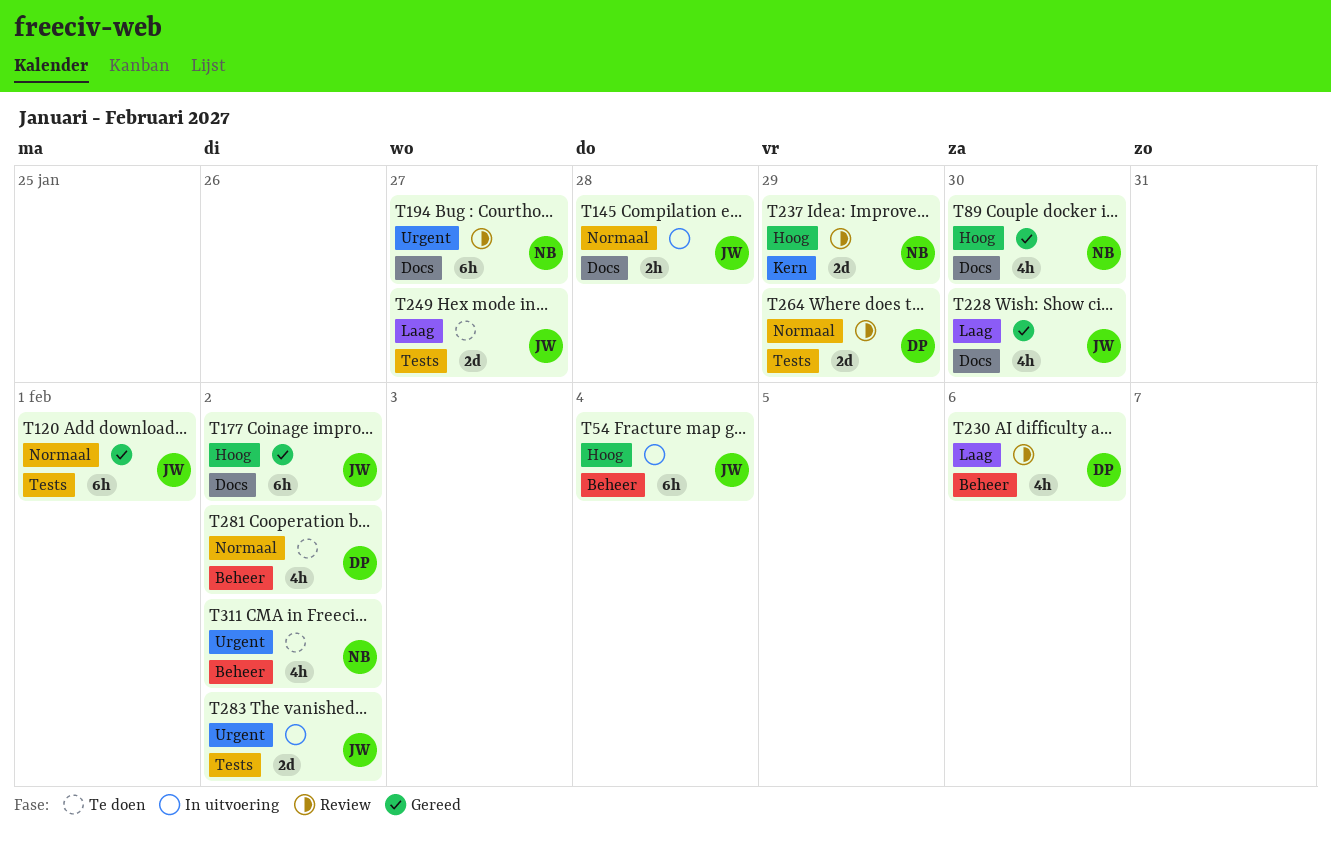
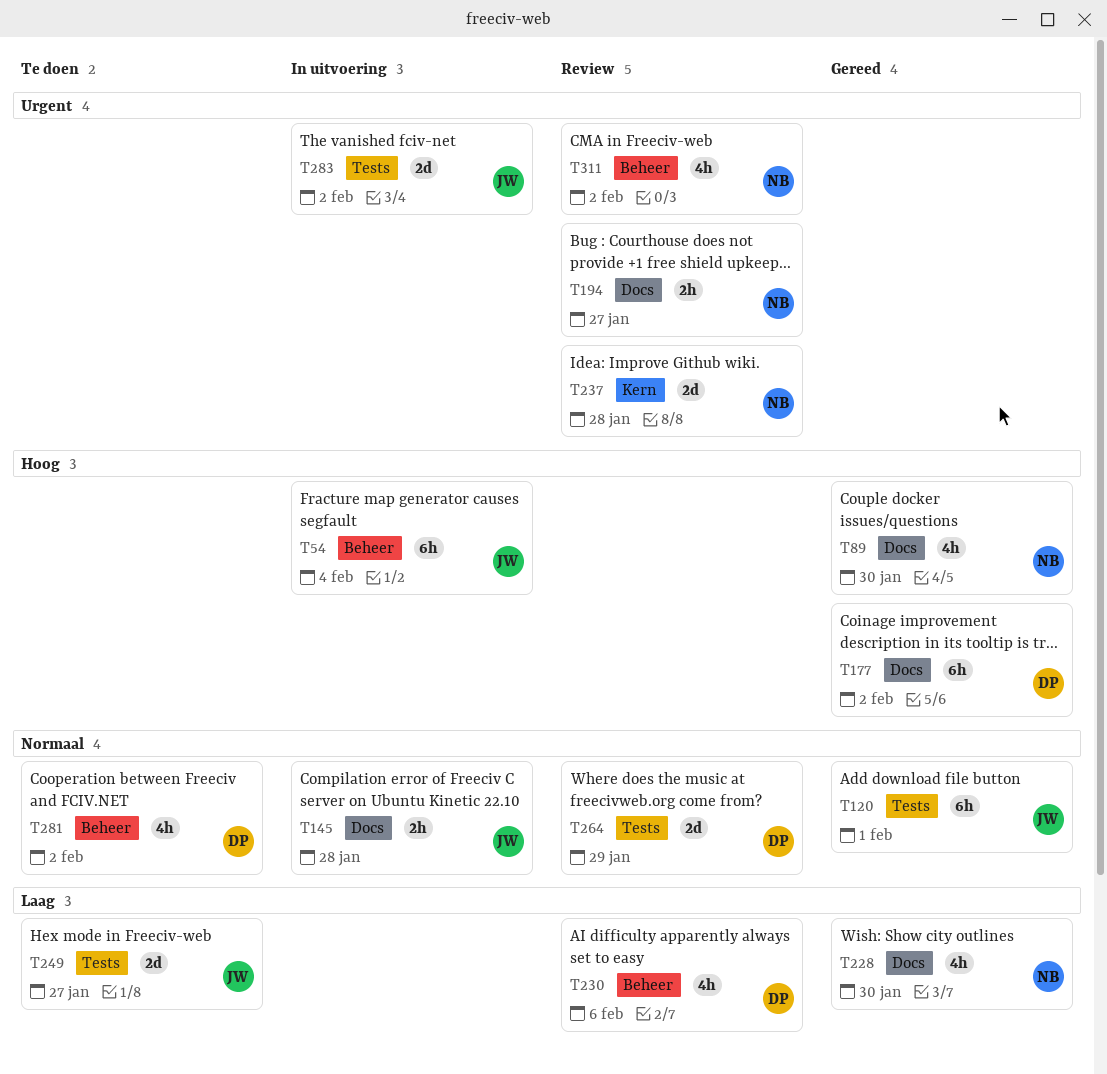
T177, owner: JW -> DP
T194, estimate: 6h -> 2h
T228, owner: JW -> NB
T237, priority: Hoog -> Urgent
T237, due: Jan 29 -> Jan 28
T311, status: Te doen -> Review

